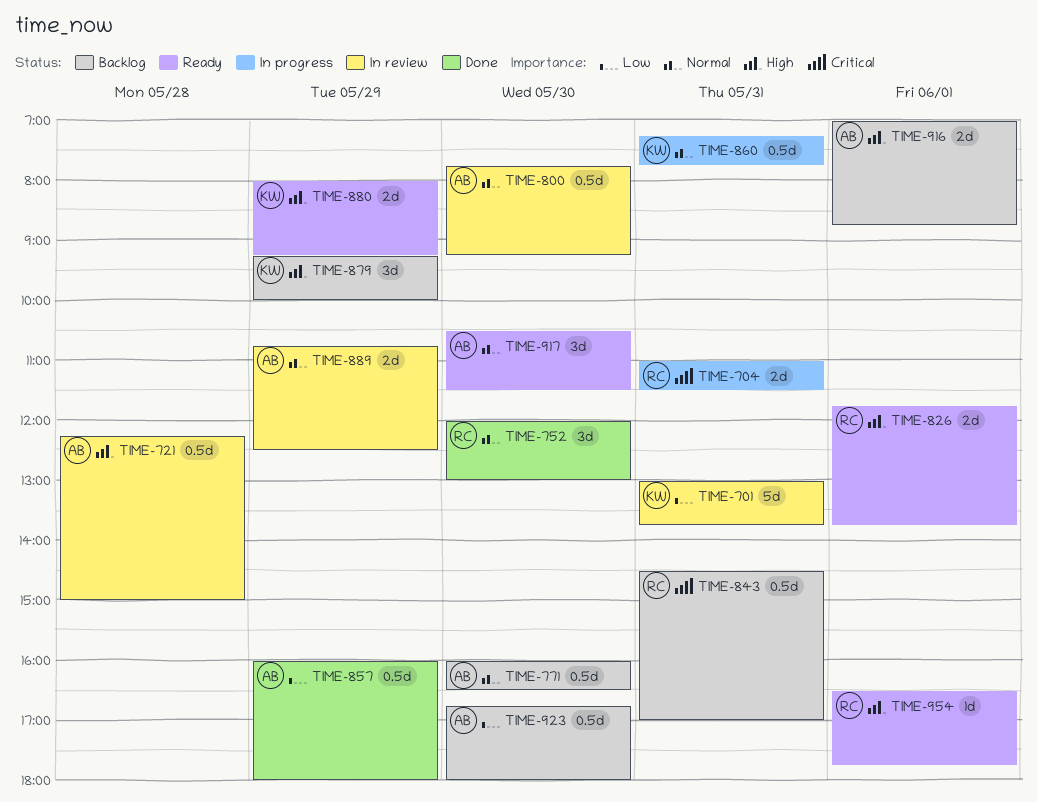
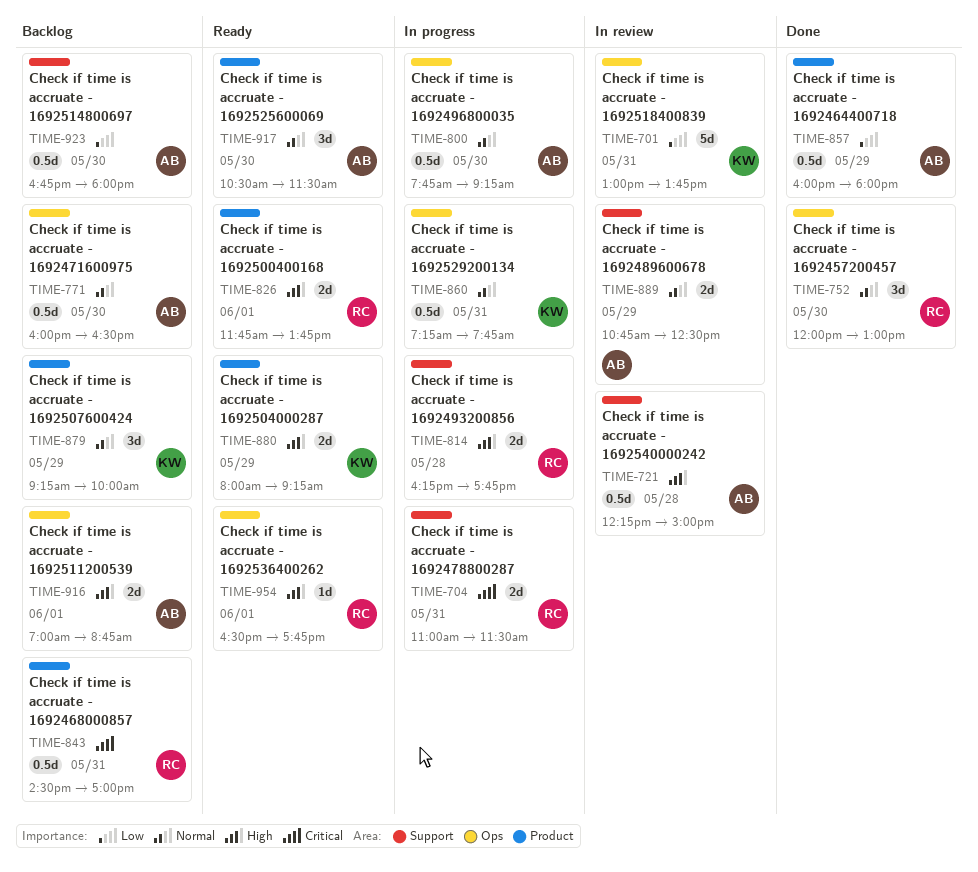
TIME-800, status: In review -> In progress
TIME-814: none -> present
TIME-879, priority: High -> Normal

